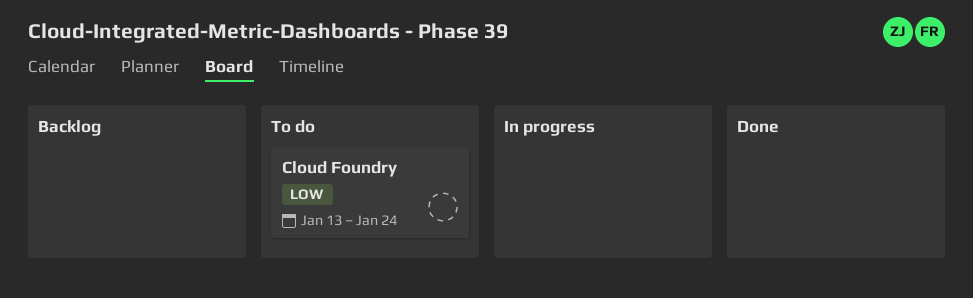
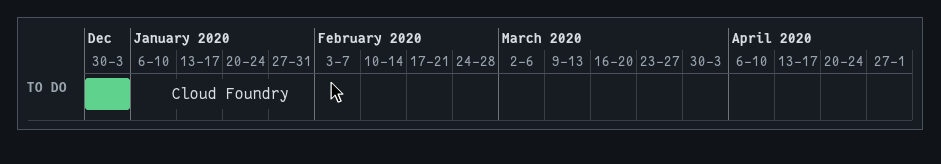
Cloud Foundry, start: Jan 13 -> Dec 30
Cloud Foundry, due: Jan 24 -> Jan 3

